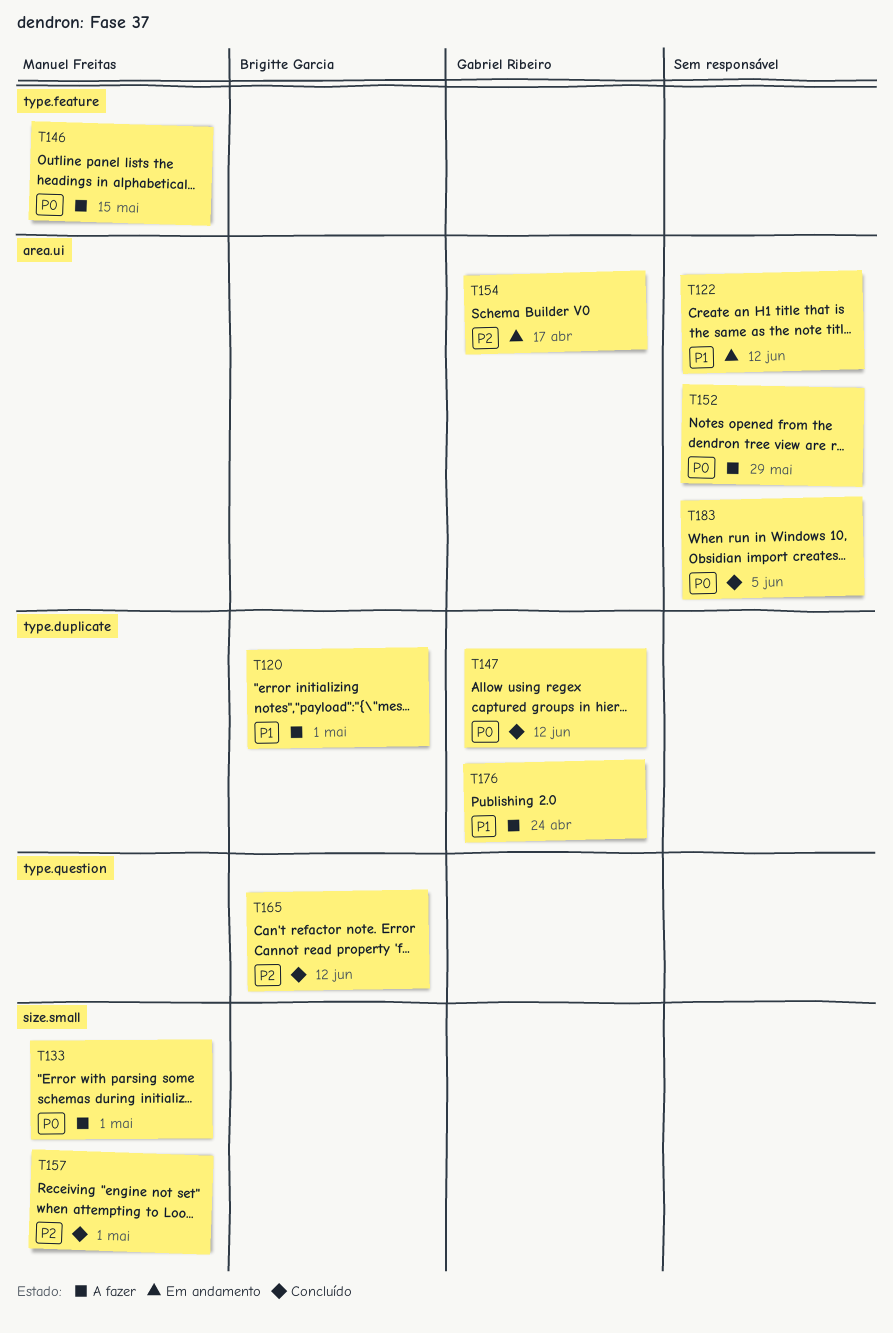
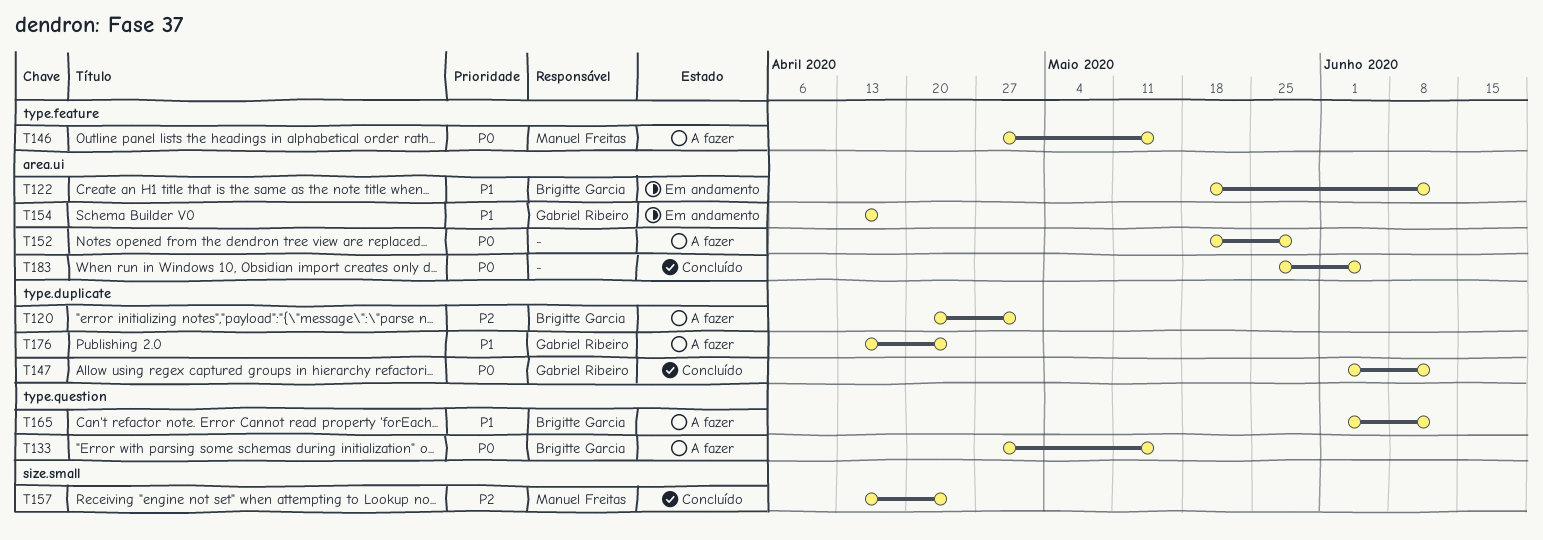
T120, priority: P1 -> P2
T122, owner: none -> Brigitte Garcia
T133, owner: Manuel Freitas -> Brigitte Garcia
T133, label: size.small -> type.question
T133, due: May 1 -> May 15
T154, priority: P2 -> P1
T157, due: May 1 -> Apr 24
T165, status: Concluído -> A fazer
T165, priority: P2 -> P1

